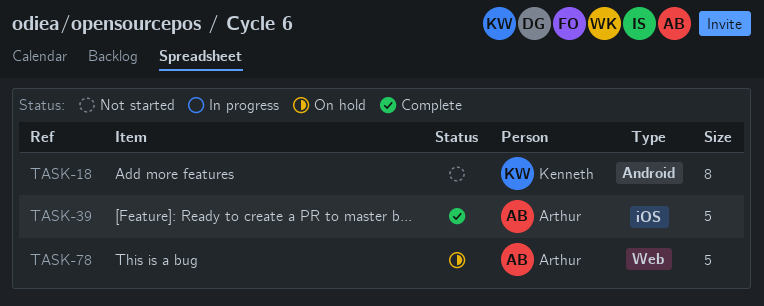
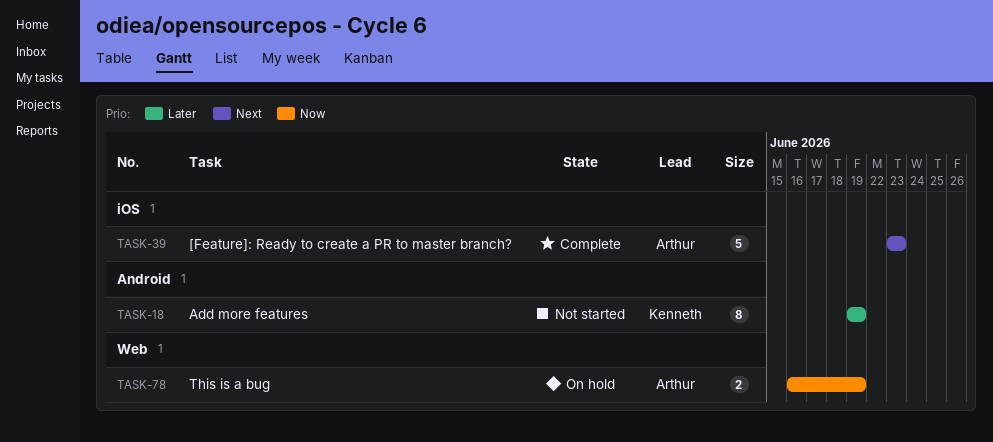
TASK-78, estimate: 5 -> 2

